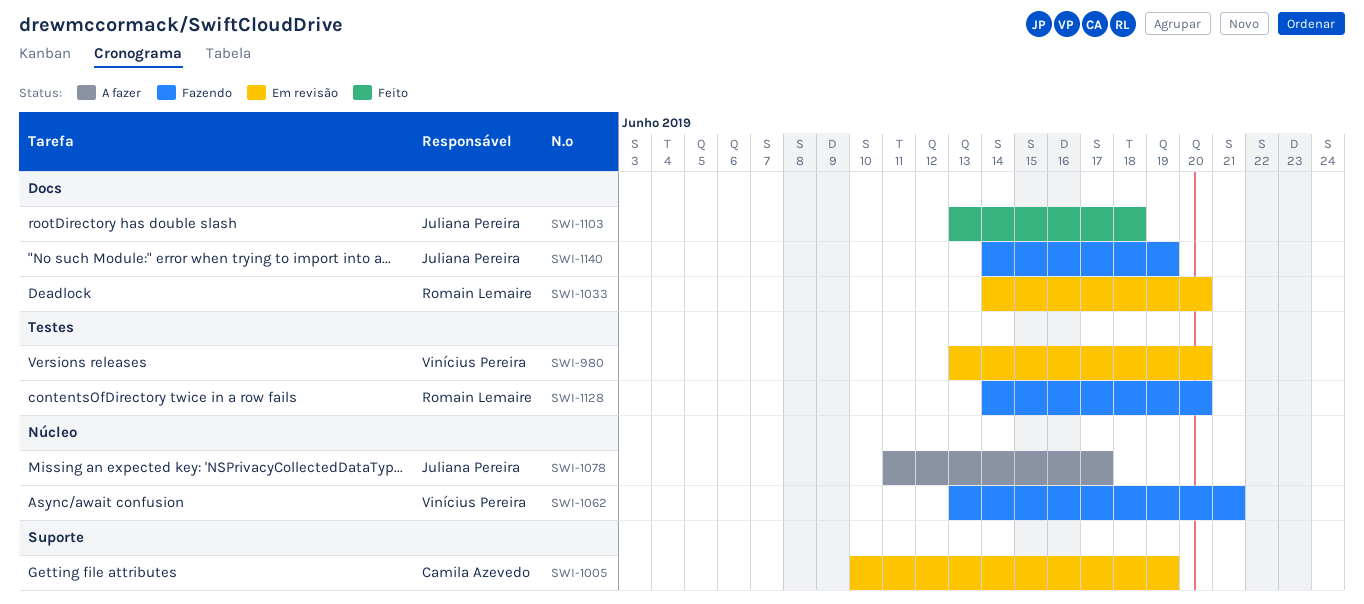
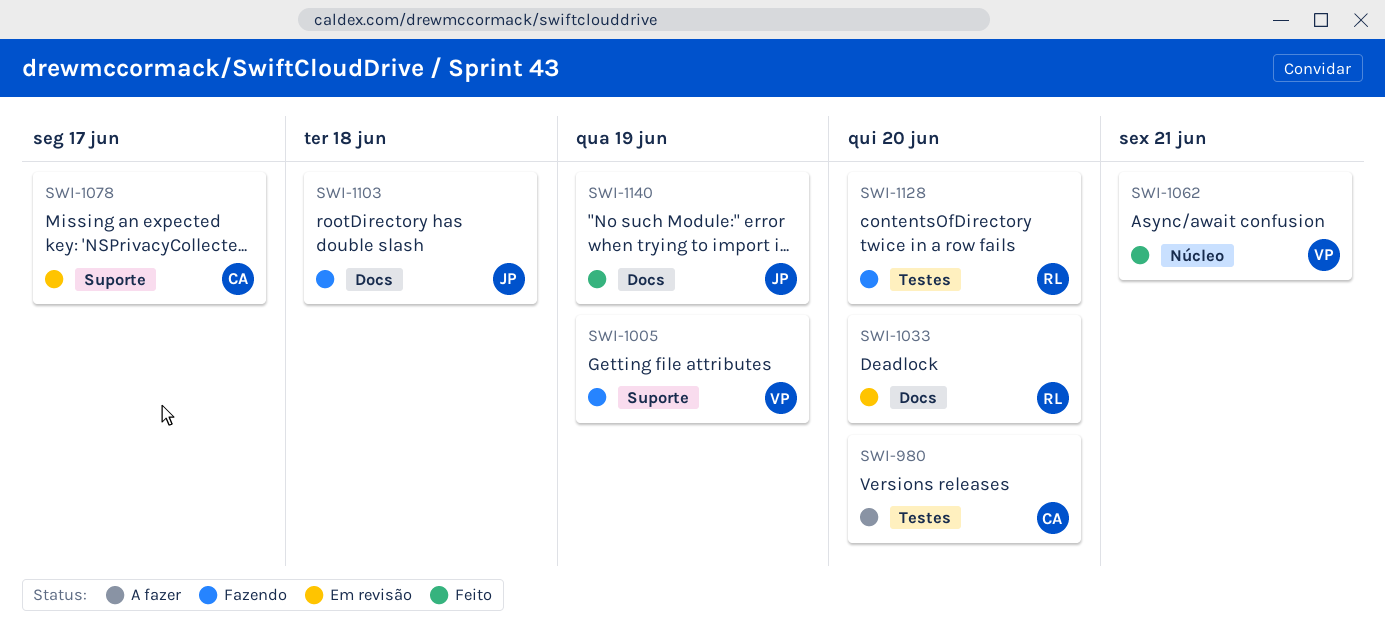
SWI-980, status: Em revisão -> A fazer
SWI-980, owner: Vinícius Pereira -> Camila Azevedo
SWI-1005, status: Em revisão -> Fazendo
SWI-1005, owner: Camila Azevedo -> Vinícius Pereira
SWI-1062, status: Fazendo -> Feito
SWI-1078, status: A fazer -> Em revisão
SWI-1078, owner: Juliana Pereira -> Camila Azevedo
SWI-1078, label: Núcleo -> Suporte
SWI-1103, status: Feito -> Fazendo
SWI-1140, status: Fazendo -> Feito

